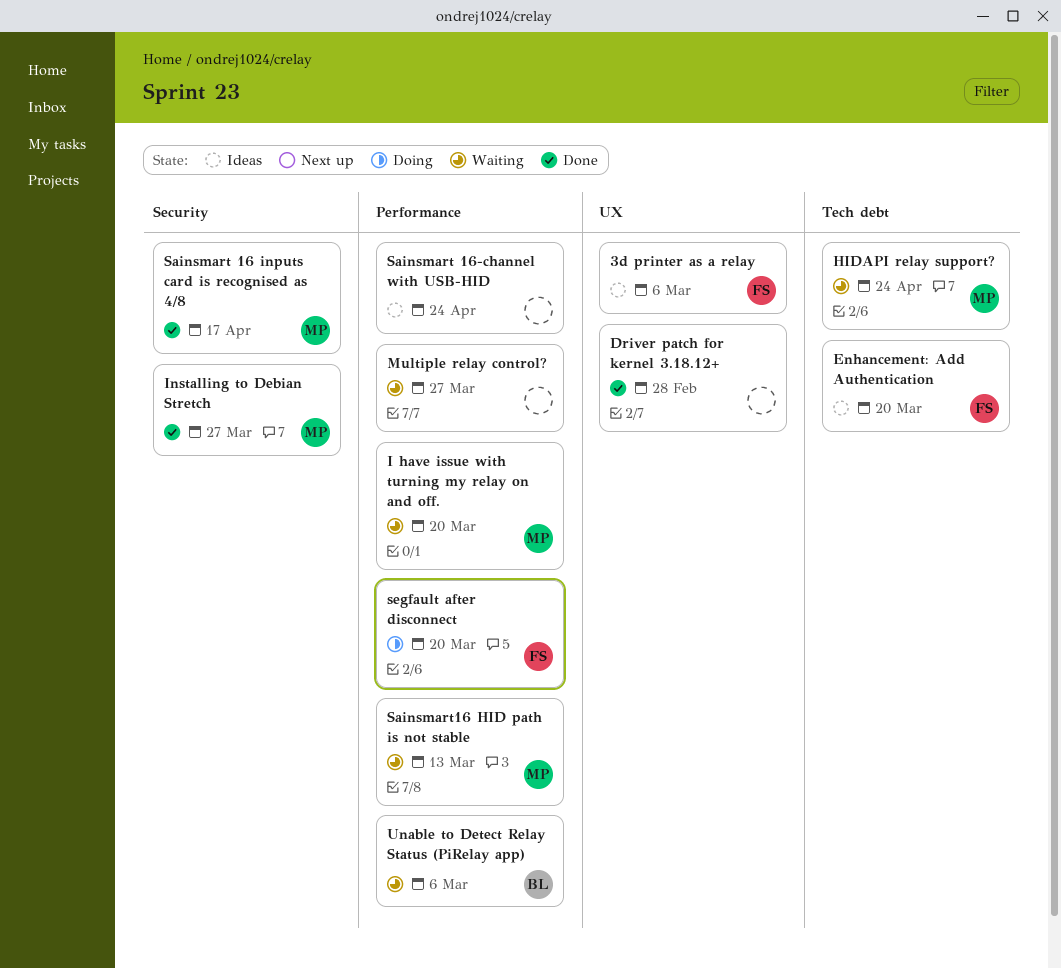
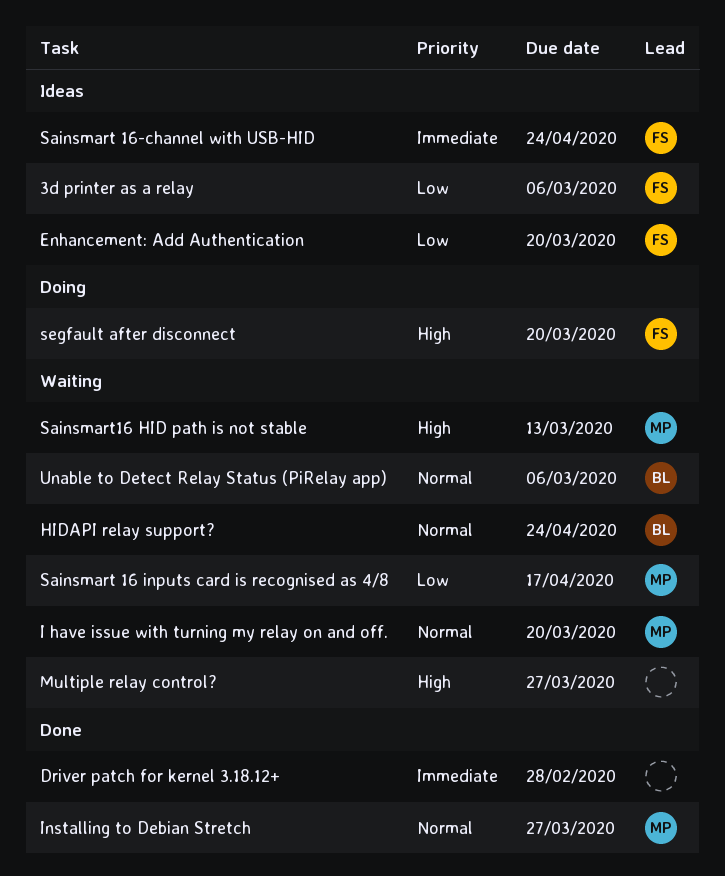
HIDAPI relay support?, owner: MP -> BL
Sainsmart 16 inputs card is recognised as 4/8, status: Done -> Waiting
Sainsmart 16-channel with USB-HID, owner: none -> FS

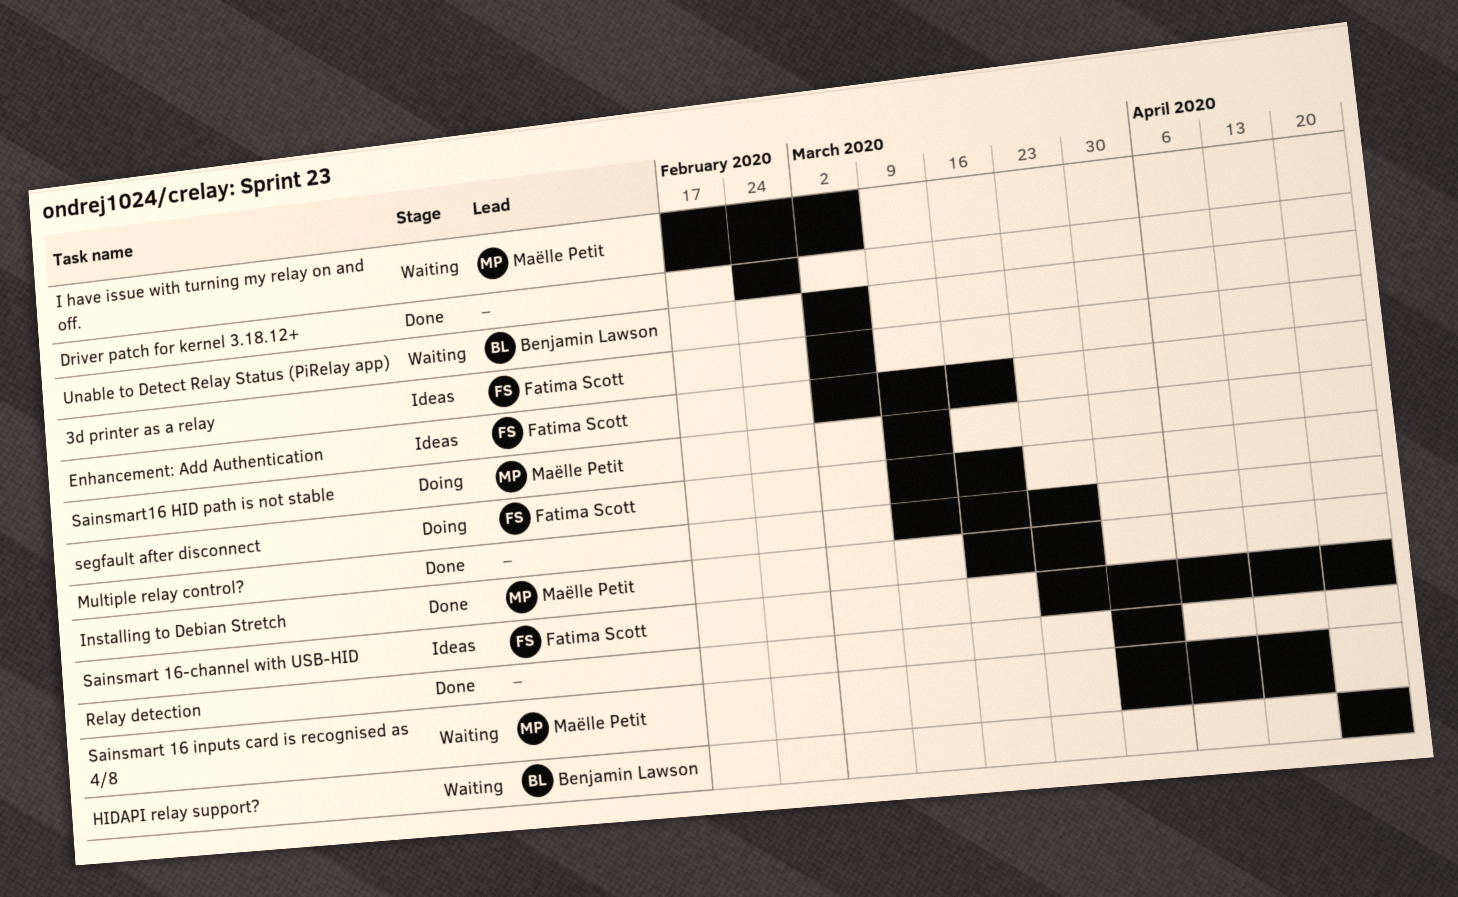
I have issue with turning my relay on and off., due: Mar 20 -> Mar 6
Multiple relay control?, status: Waiting -> Done
Relay detection: none -> present
Sainsmart16 HID path is not stable, status: Waiting -> Doing

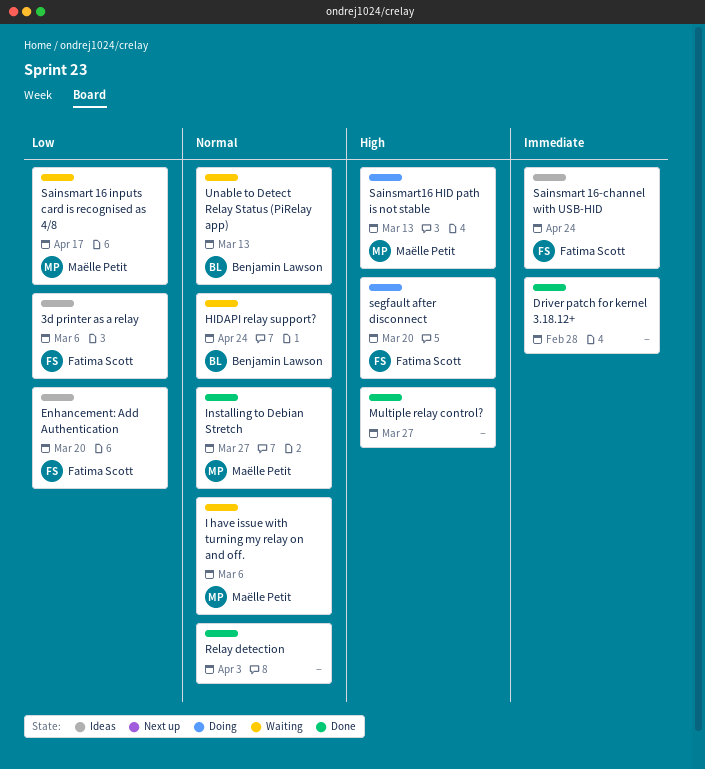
Unable to Detect Relay Status (PiRelay app), due: Mar 6 -> Mar 13

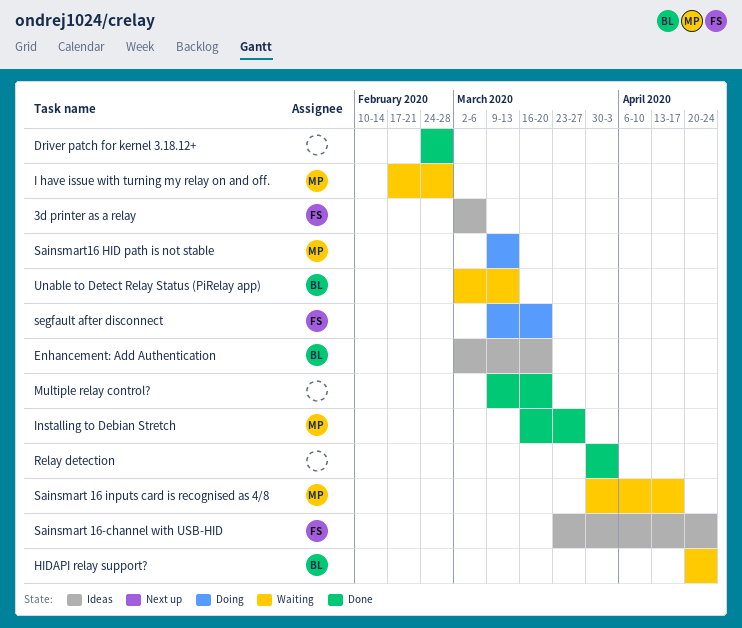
Enhancement: Add Authentication, owner: Fatima Scott -> Benjamin Lawson
I have issue with turning my relay on and off., due: Mar 6 -> Feb 28
Multiple relay control?, due: Mar 27 -> Mar 20

